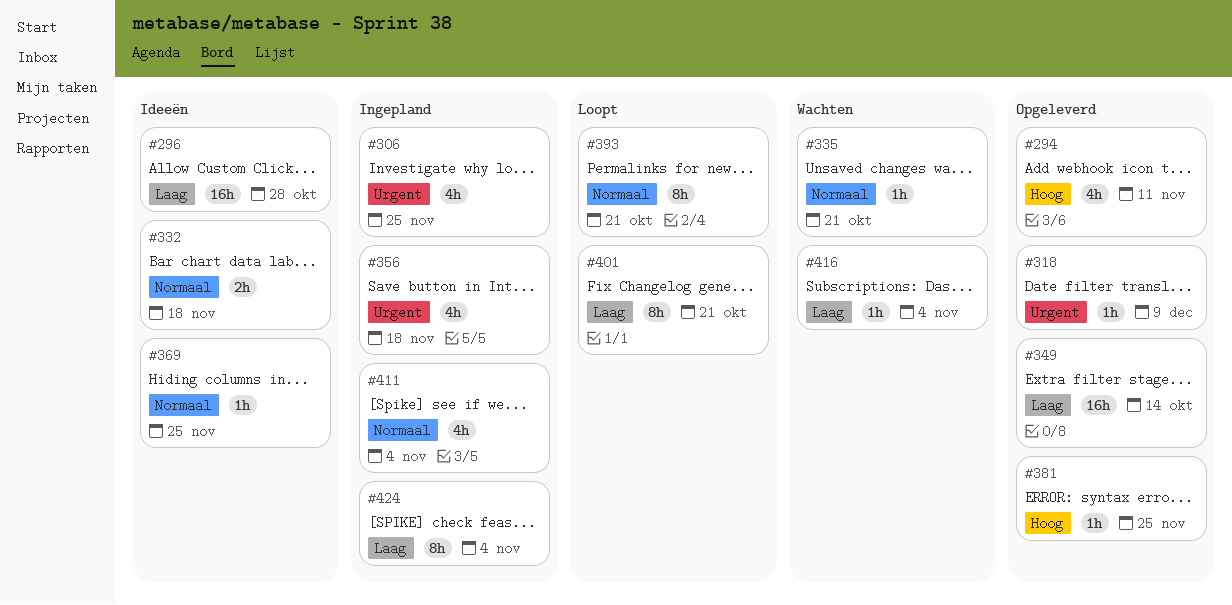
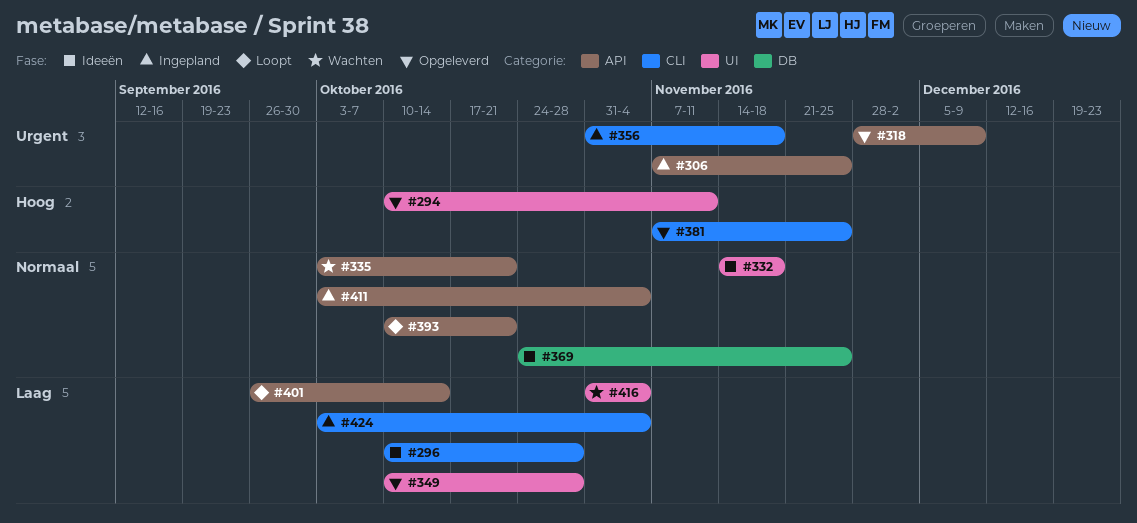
#349, due: Oct 14 -> Oct 28
#401, due: Oct 21 -> Oct 14

